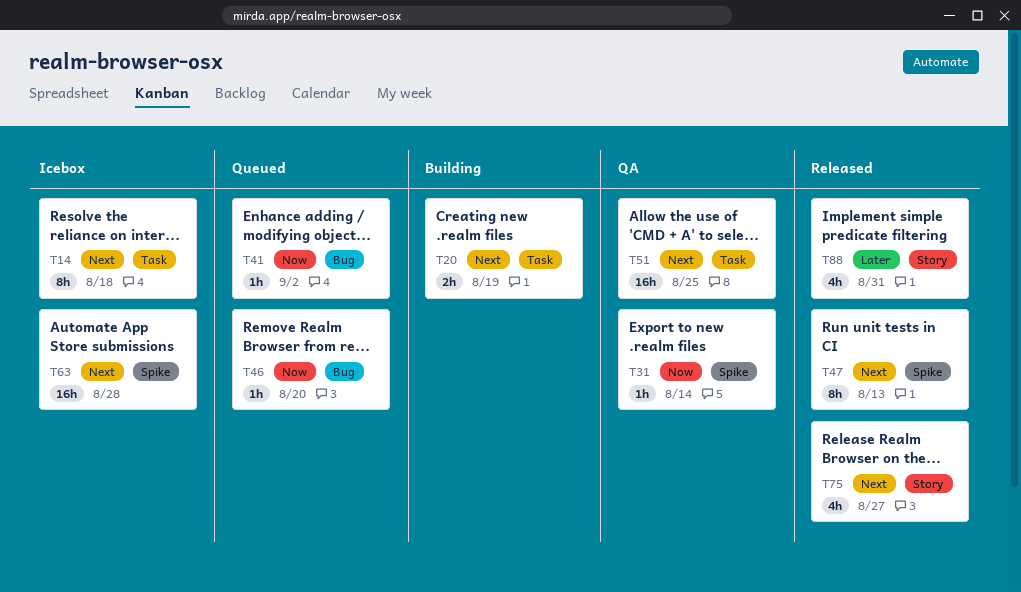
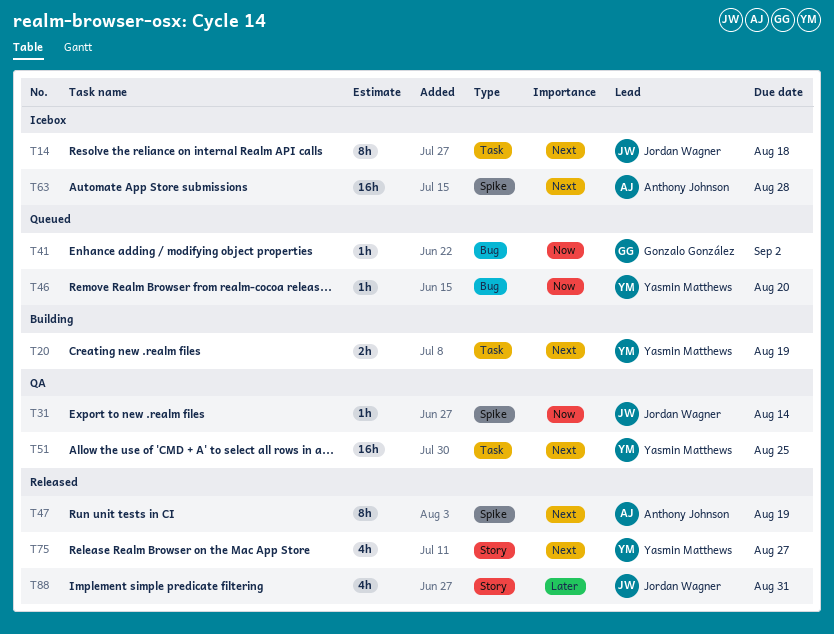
T47, due: Aug 13 -> Aug 19

